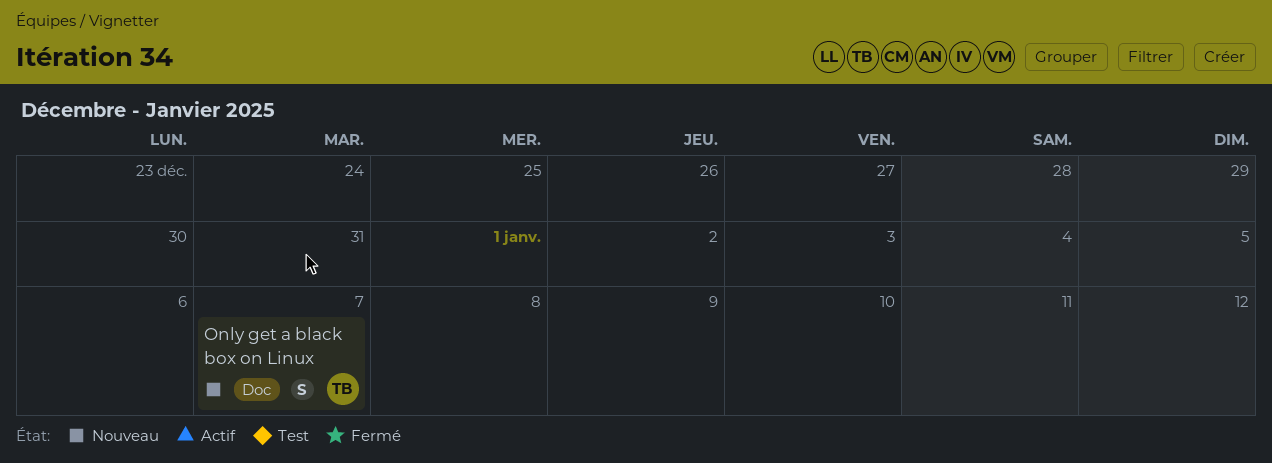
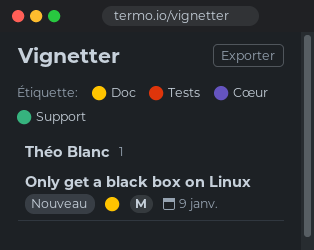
Only get a black box on Linux, estimate: S -> M
Only get a black box on Linux, due: Jan 7 -> Jan 9

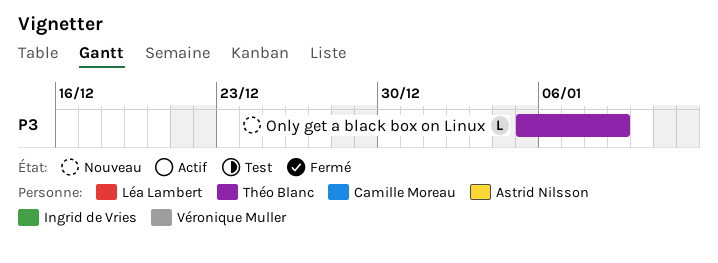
Only get a black box on Linux, estimate: M -> L

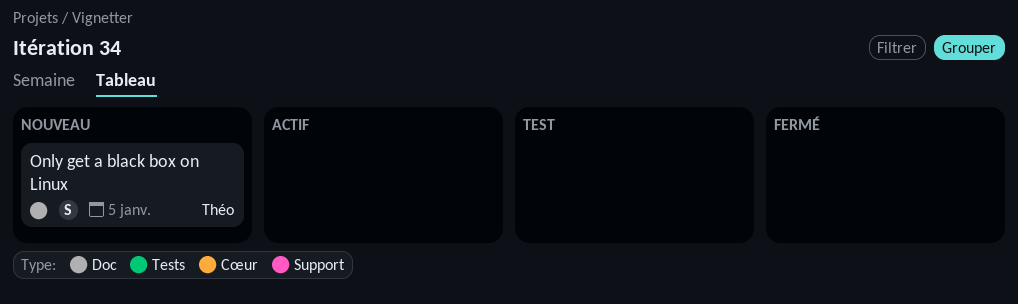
Only get a black box on Linux, estimate: L -> S
Only get a black box on Linux, due: Jan 9 -> Jan 5

